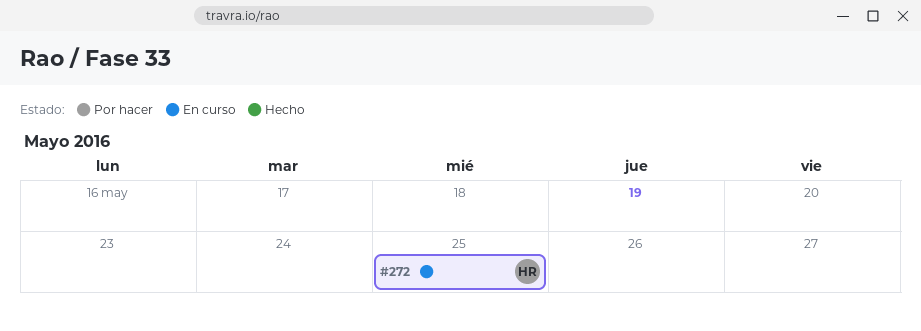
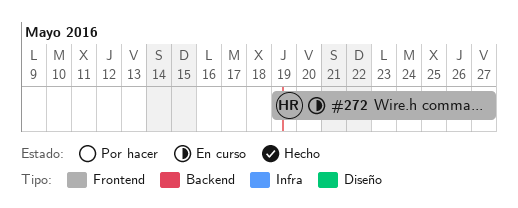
#272, due: May 25 -> May 27

